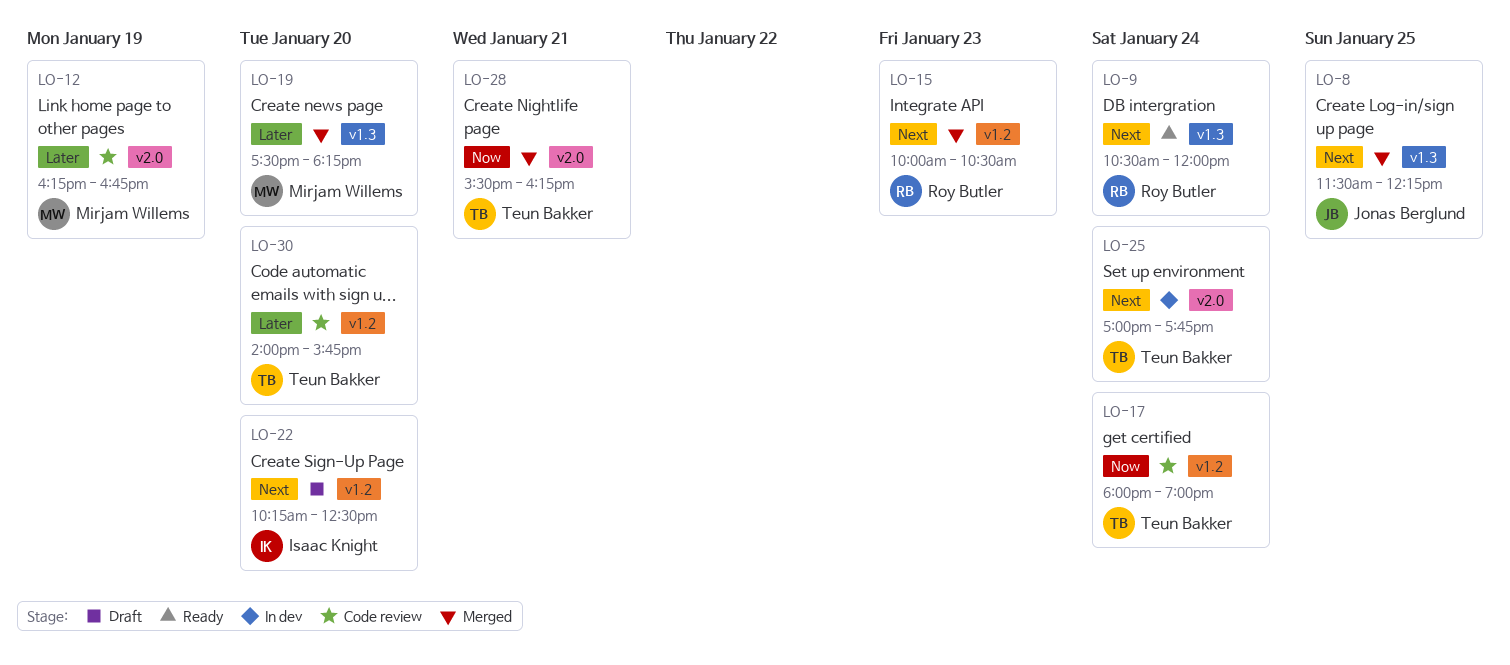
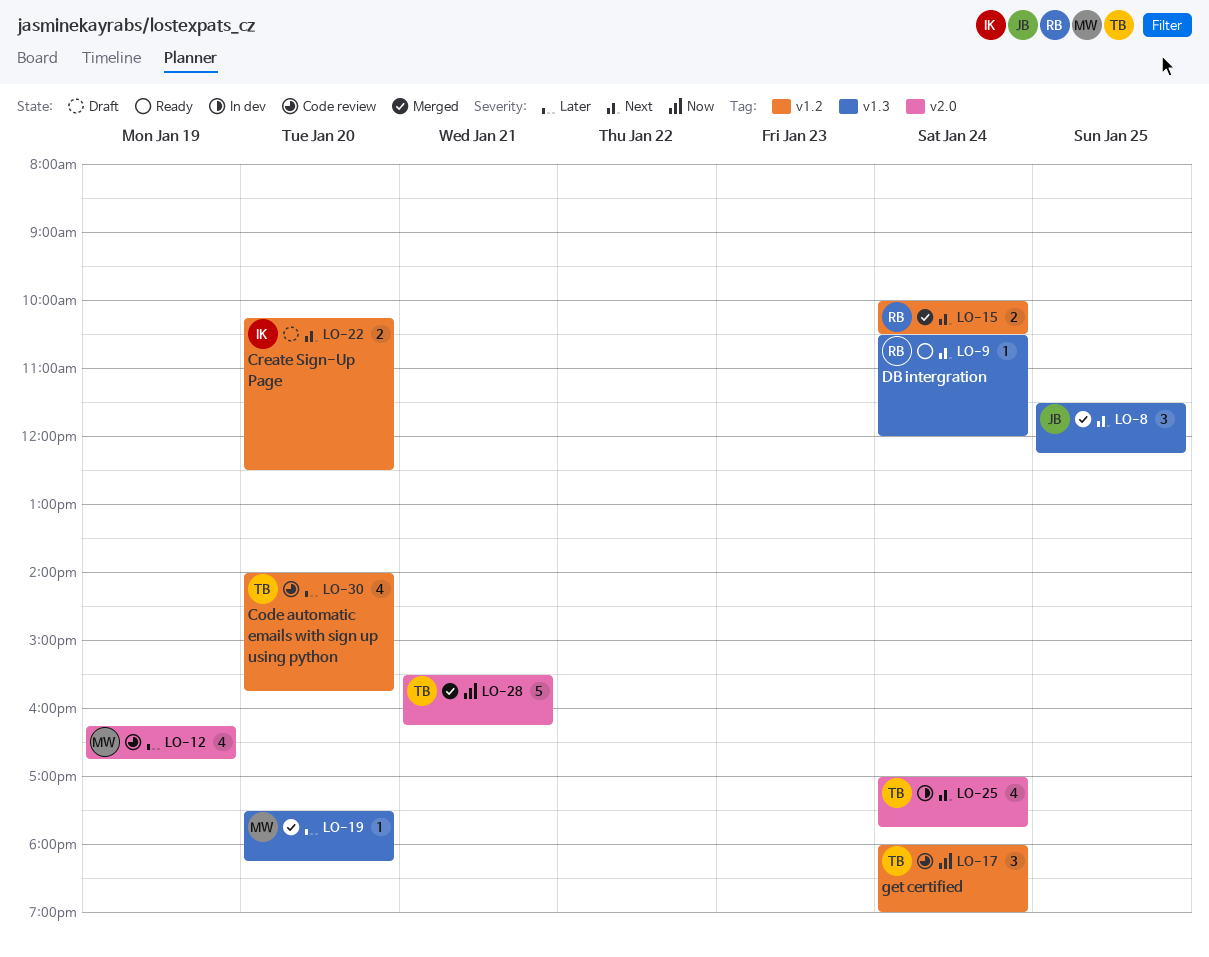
LO-15, day: Jan 23 -> Jan 24

